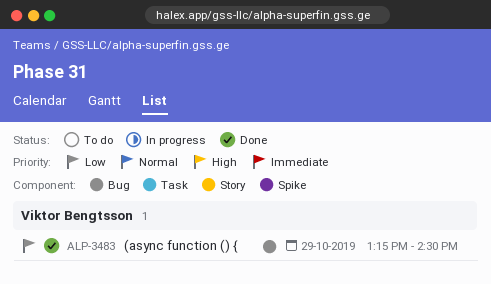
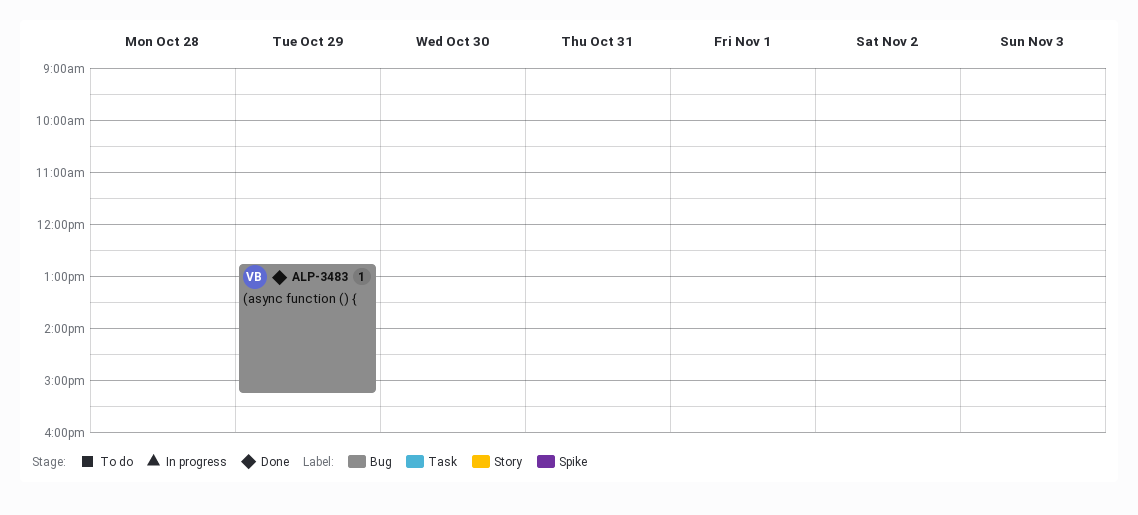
ALP-3483, begins: 13:15 -> 12:45
ALP-3483, ends: 14:30 -> 15:15

